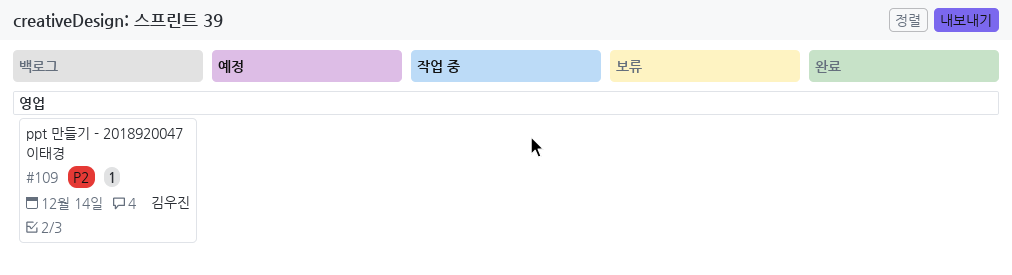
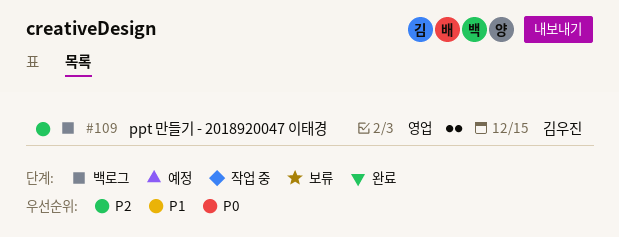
#109, estimate: 1 -> 2
#109, due: Dec 14 -> Dec 15

